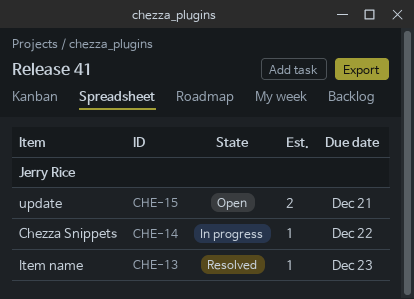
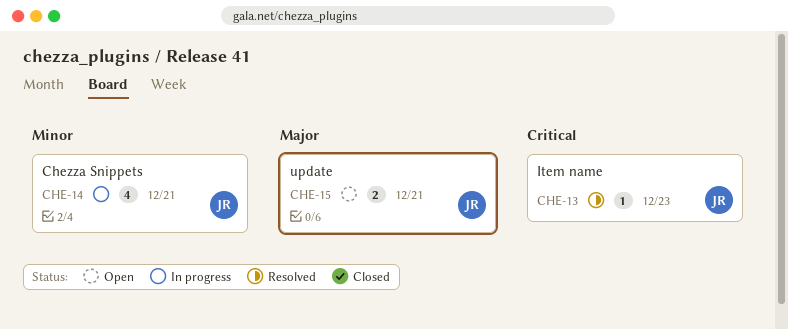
CHE-14, estimate: 1 -> 4
CHE-14, due: Dec 22 -> Dec 21

